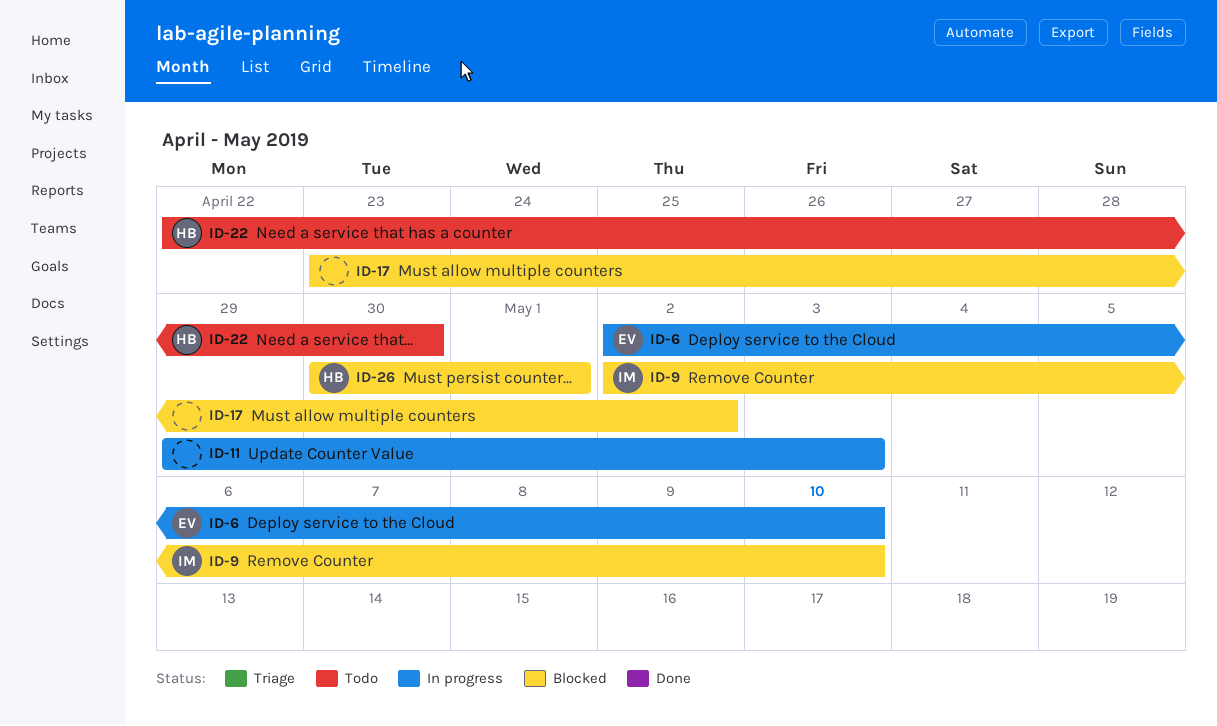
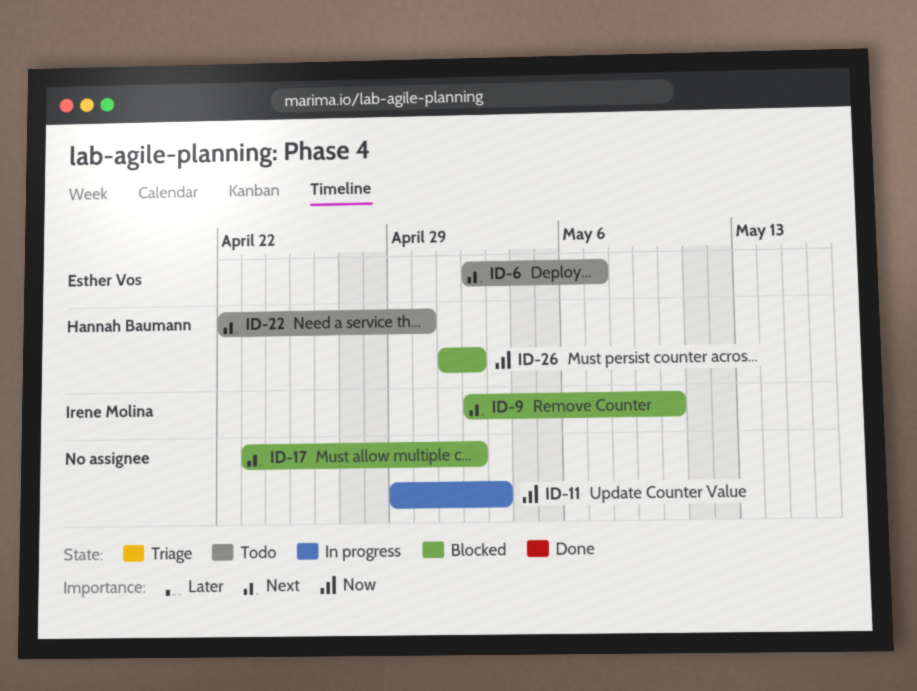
ID-6, status: In progress -> Todo
ID-6, due: May 10 -> May 7
ID-26, start: Apr 30 -> May 1
ID-26, due: May 1 -> May 2

